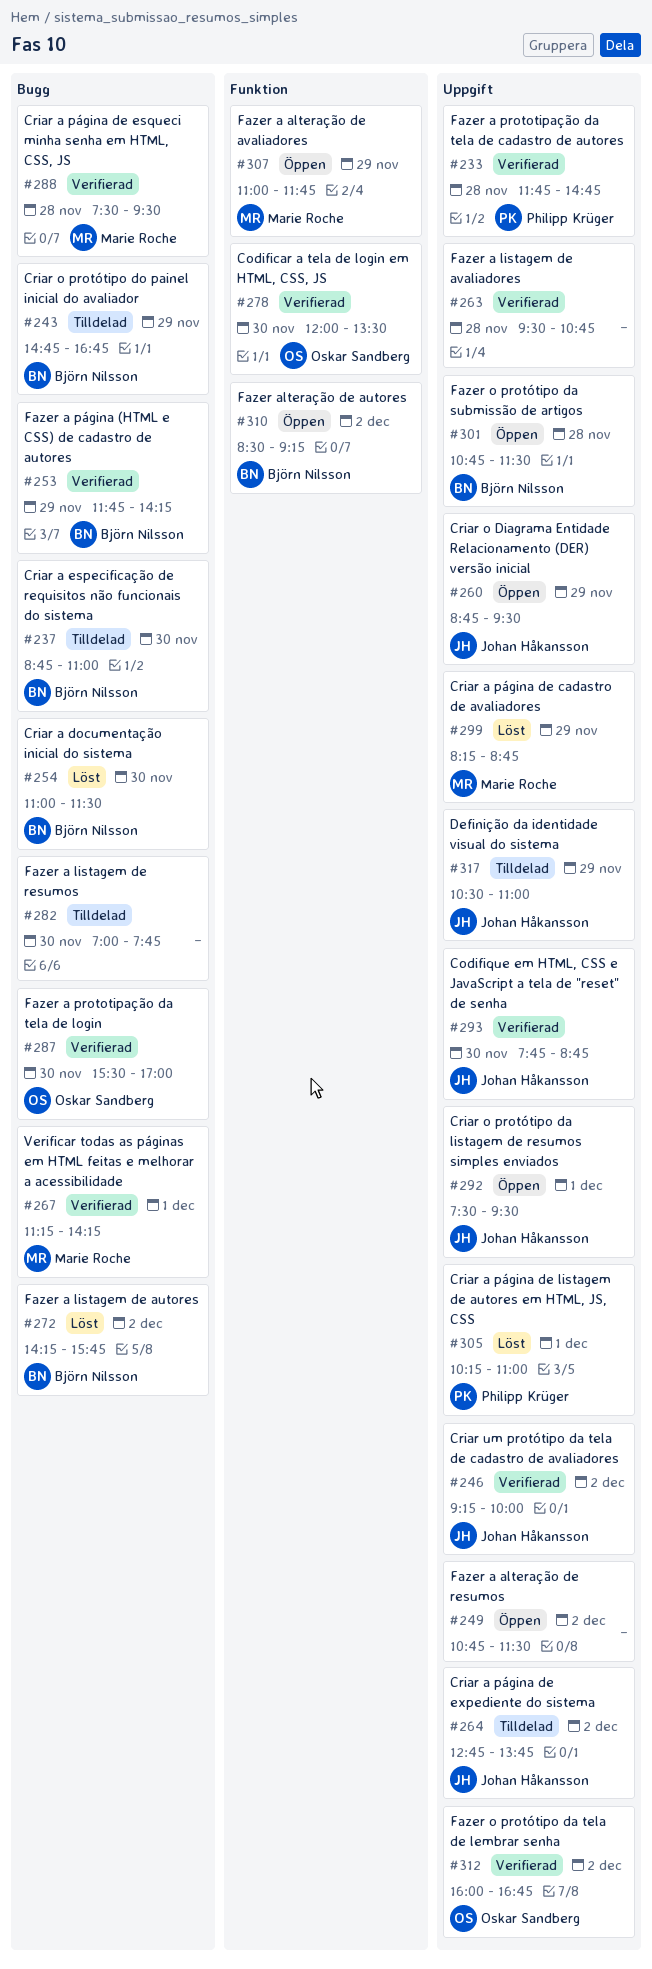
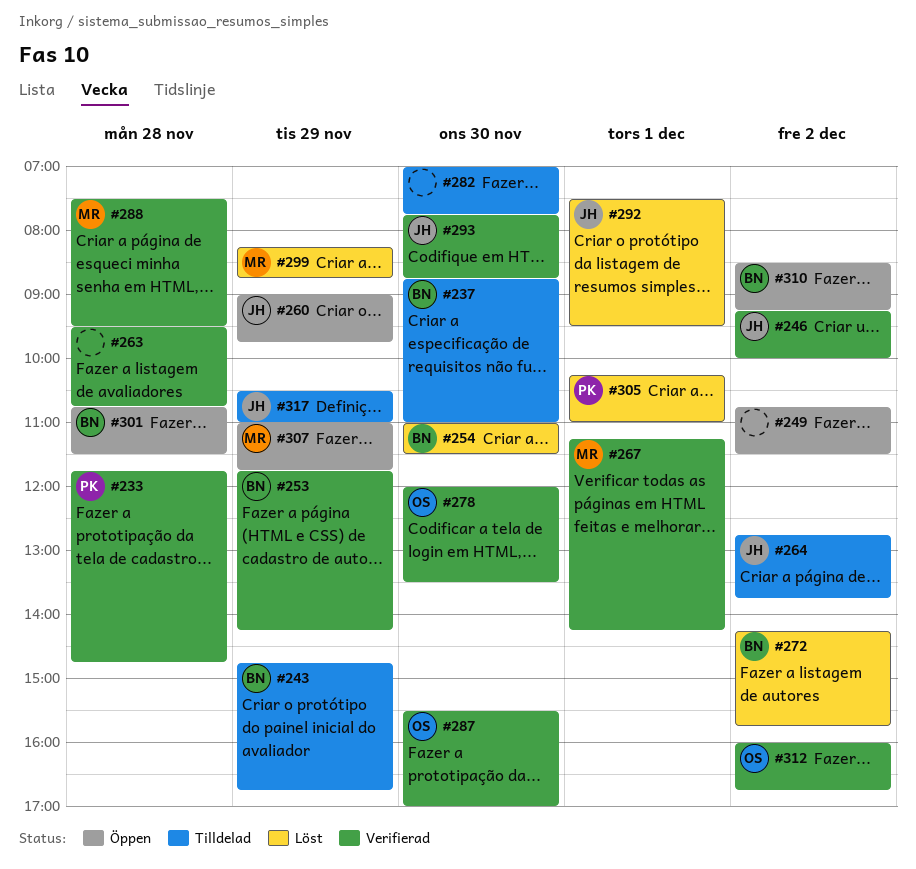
#260, begins: 08:45 -> 09:00
#260, ends: 09:30 -> 09:45
#292, status: Öppen -> Löst

